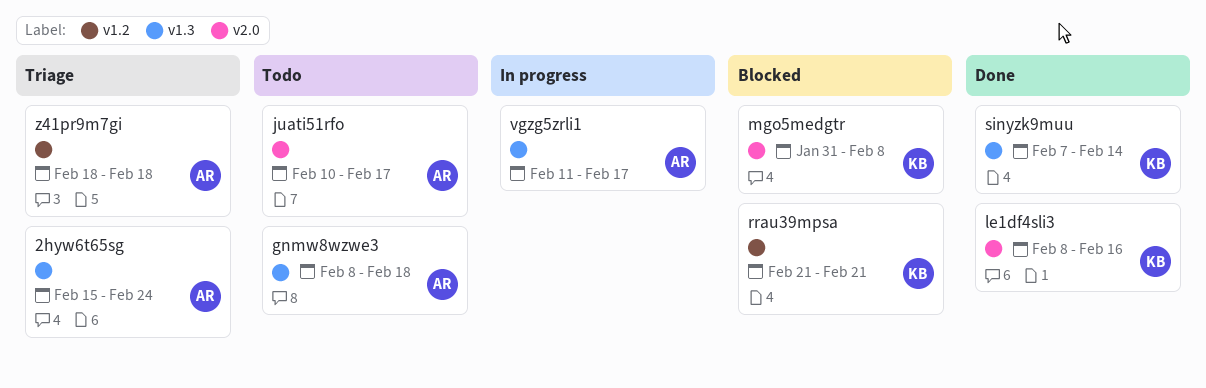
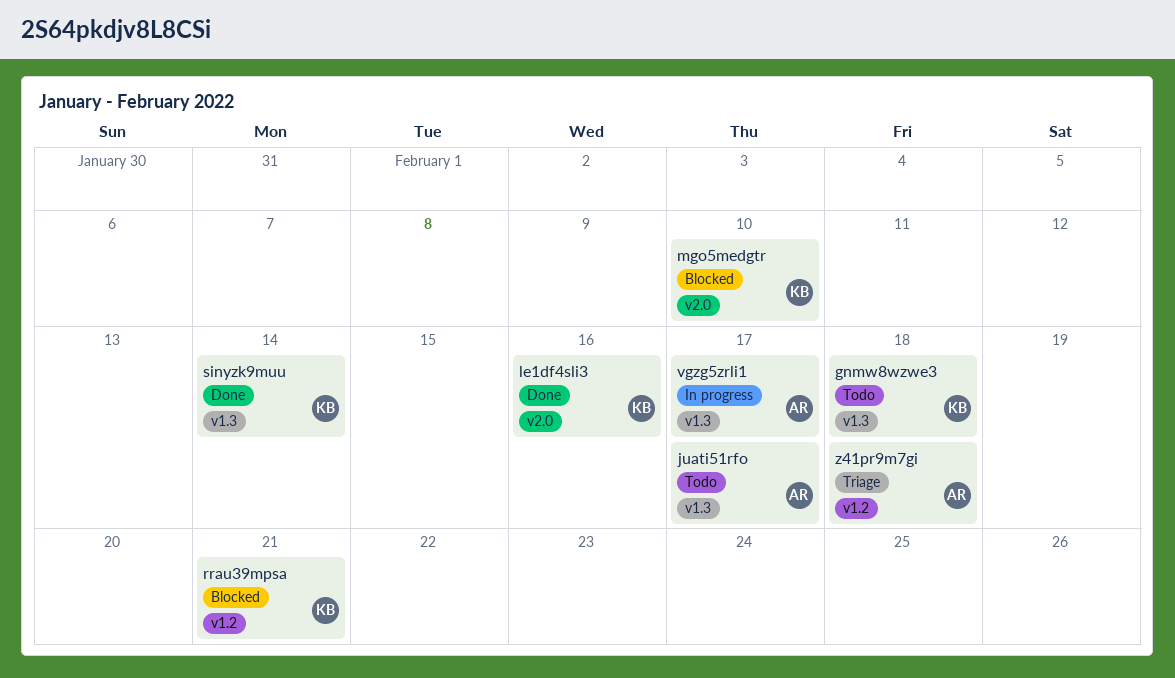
2hyw6t65sg: present -> none
gnmw8wzwe3, owner: AR -> KB
juati51rfo, label: v2.0 -> v1.3
mgo5medgtr, due: Feb 8 -> Feb 10

